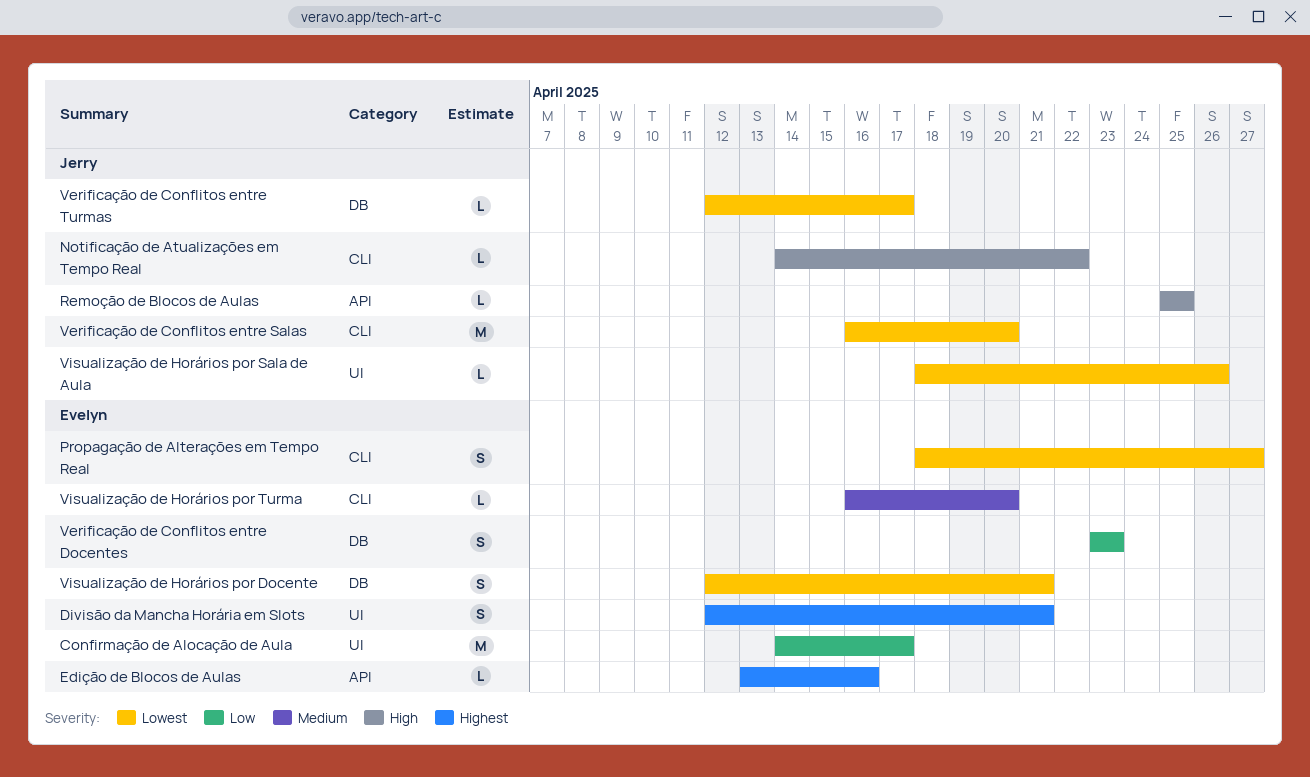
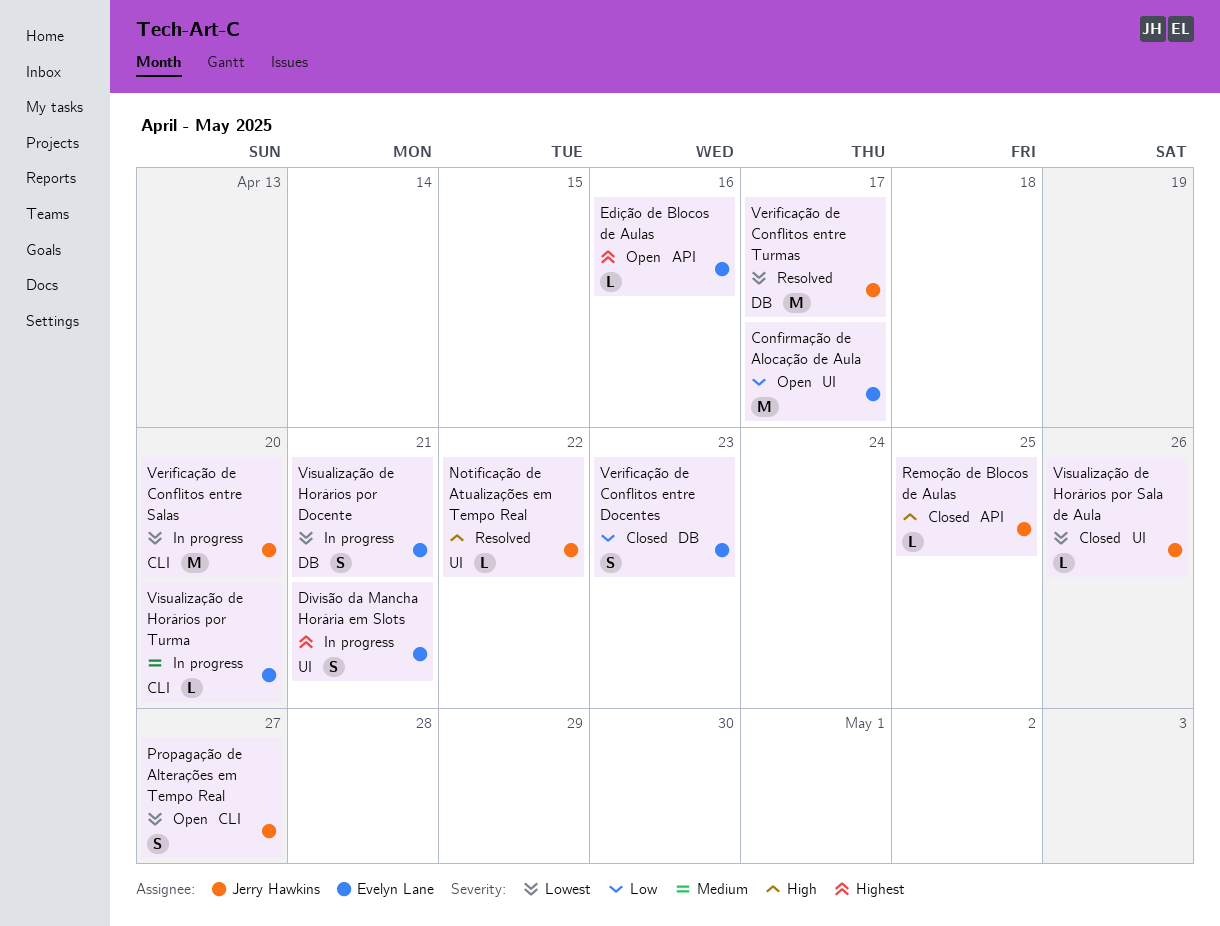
Notificação de Atualizações em Tempo Real, label: CLI -> UI
Propagação de Alterações em Tempo Real, owner: Evelyn Lane -> Jerry Hawkins
Verificação de Conflitos entre Turmas, estimate: L -> M

